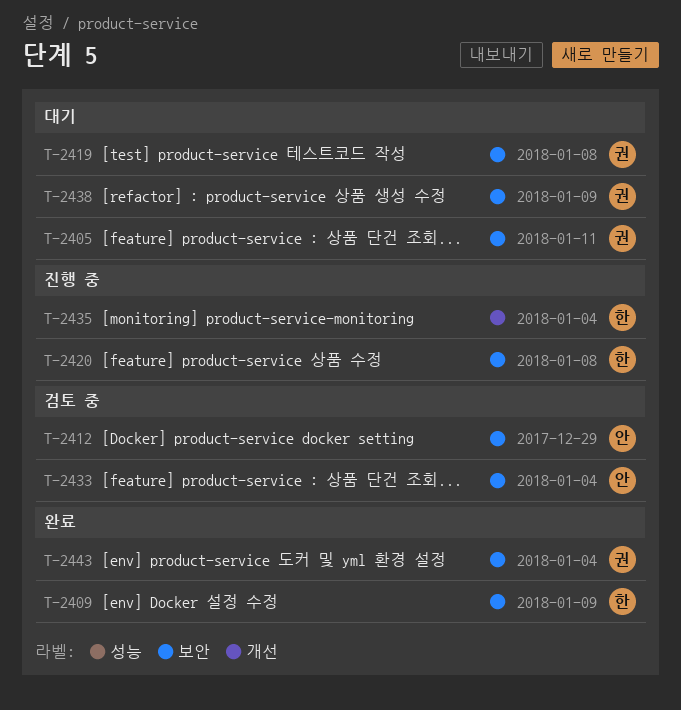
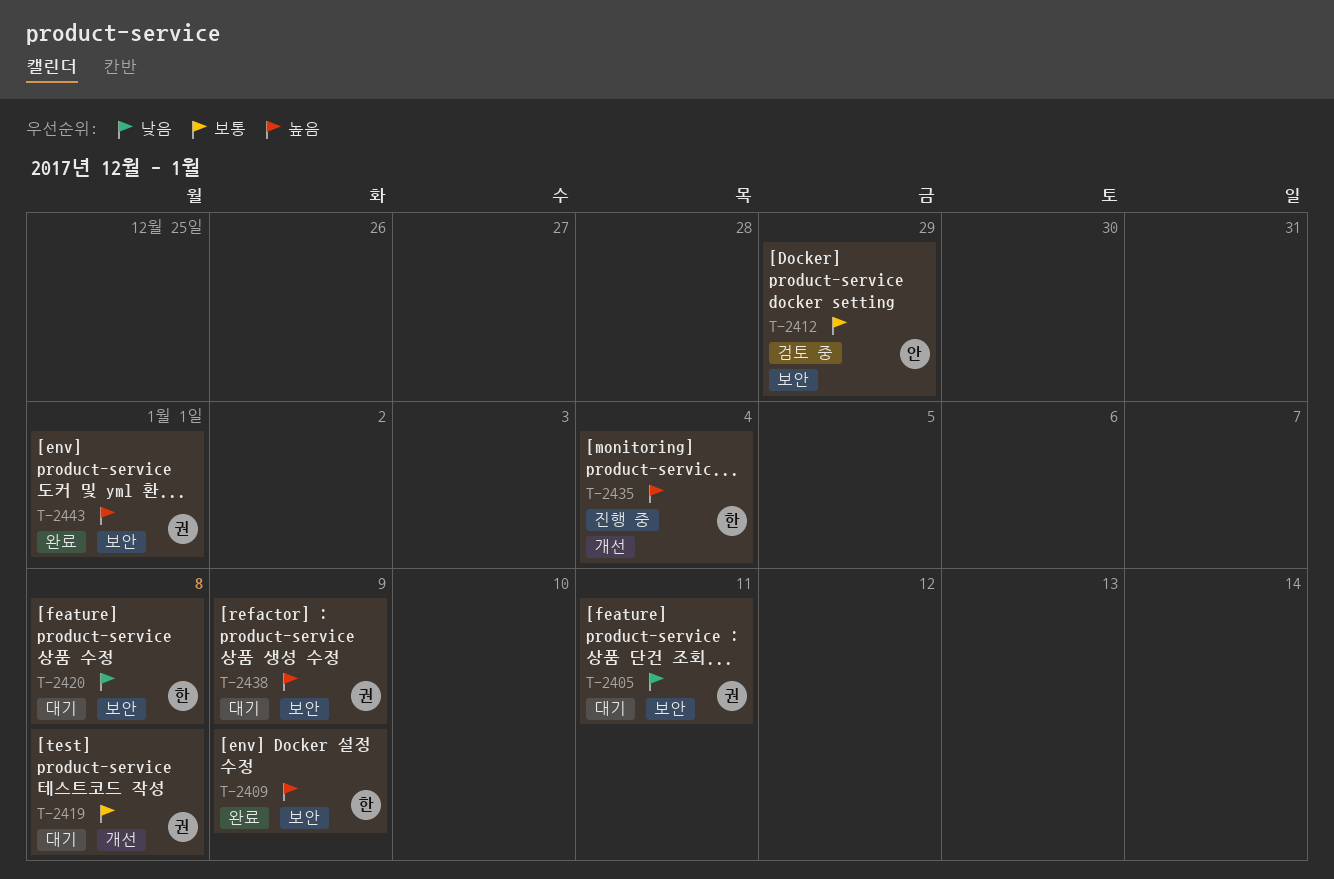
T-2419, label: 보안 -> 개선
T-2420, status: 진행 중 -> 대기
T-2433: present -> none
T-2443, due: Jan 4 -> Jan 1

